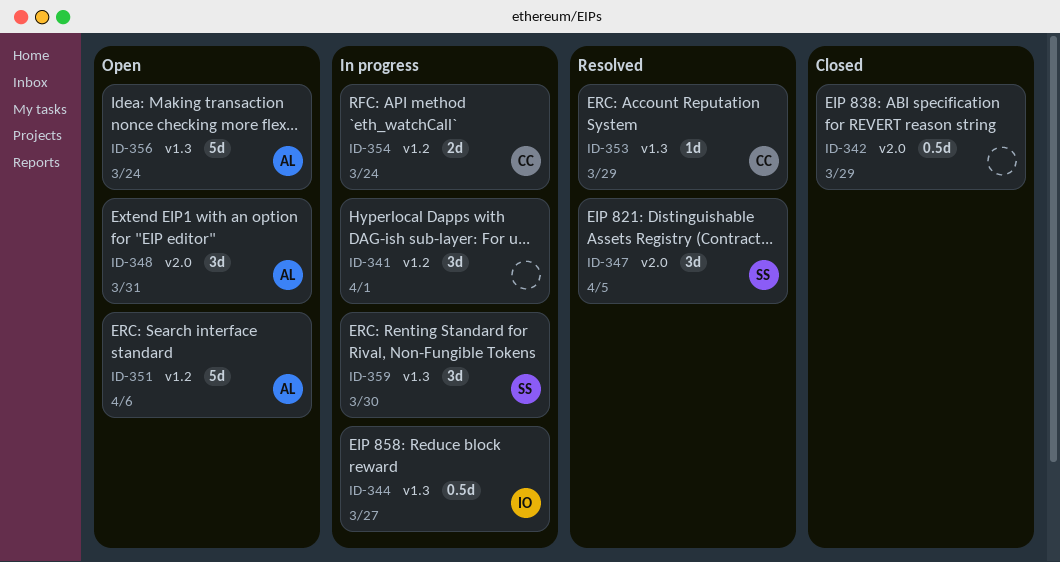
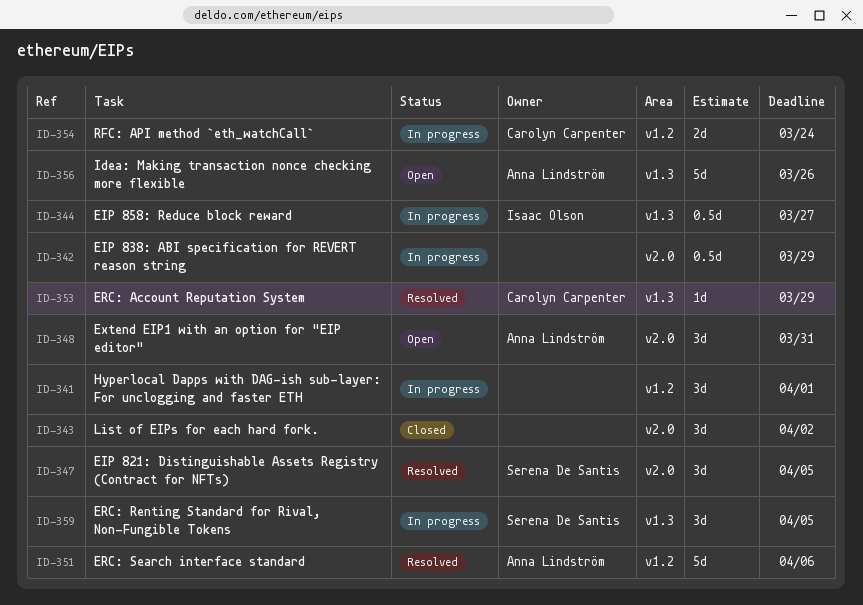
ID-342, status: Closed -> In progress
ID-343: none -> present
ID-351, status: Open -> Resolved
ID-356, due: Mar 24 -> Mar 26
ID-359, due: Mar 30 -> Apr 5

